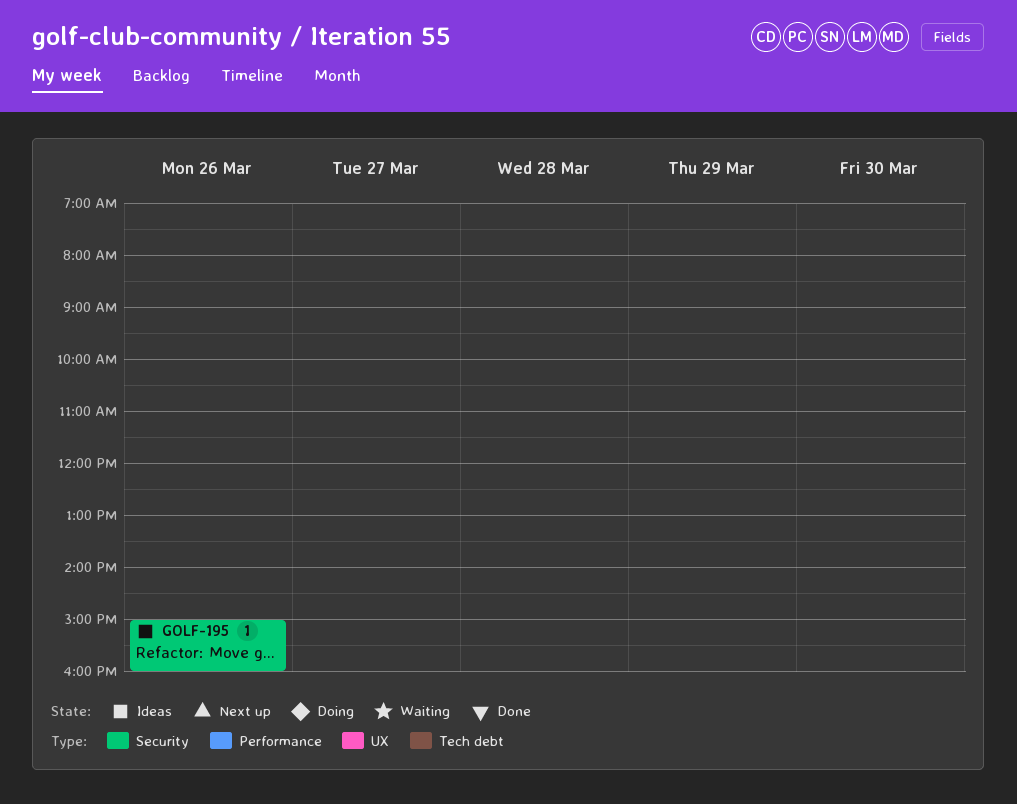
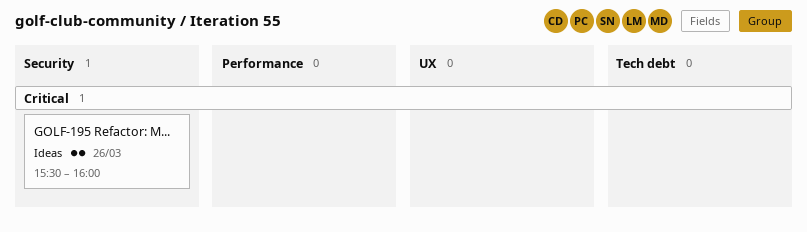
GOLF-195, estimate: 1 -> 2
GOLF-195, begins: 15:00 -> 15:30

